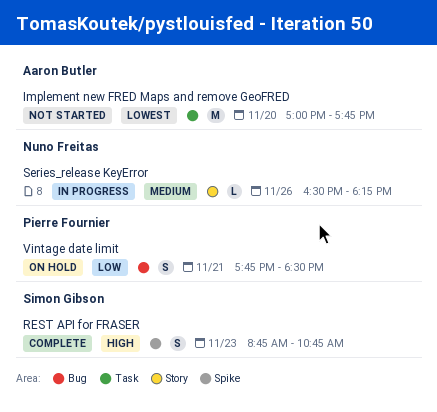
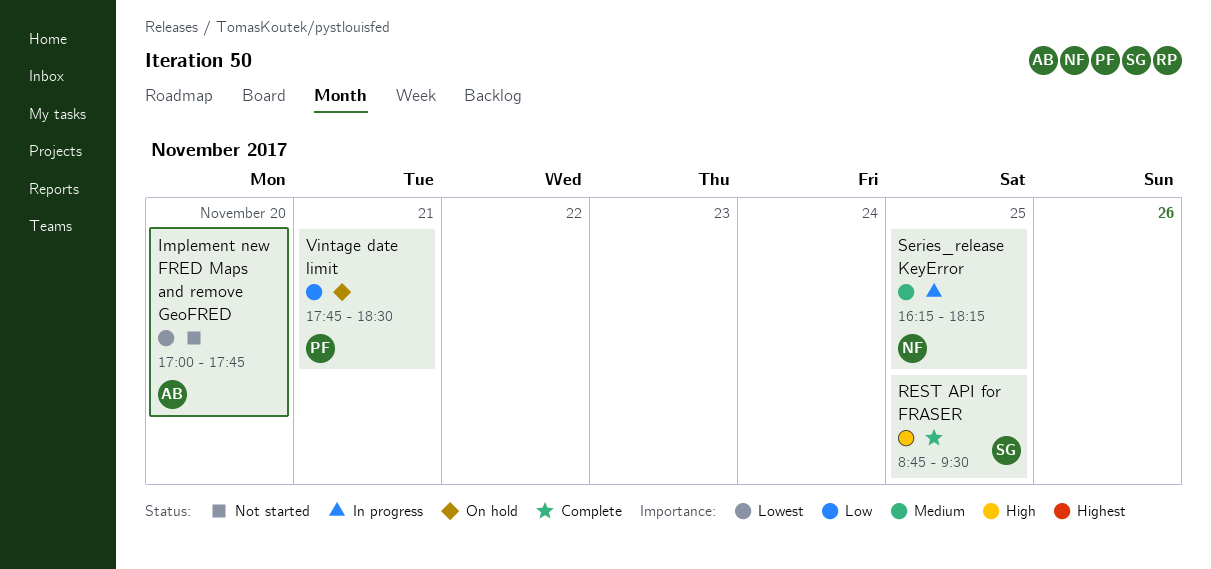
REST API for FRASER, day: Nov 23 -> Nov 25
REST API for FRASER, ends: 10:45 -> 09:30
Series_release KeyError, day: Nov 26 -> Nov 25
Series_release KeyError, begins: 16:30 -> 16:15

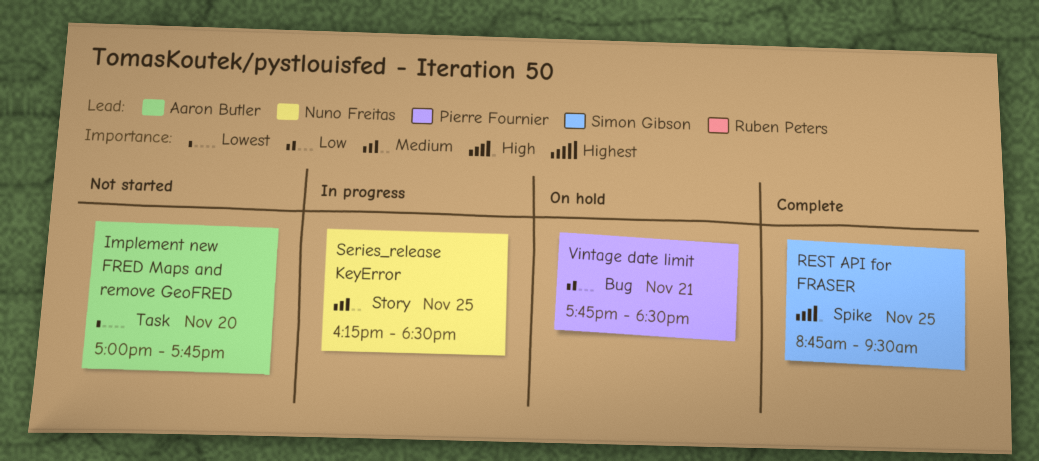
Series_release KeyError, ends: 18:15 -> 18:30

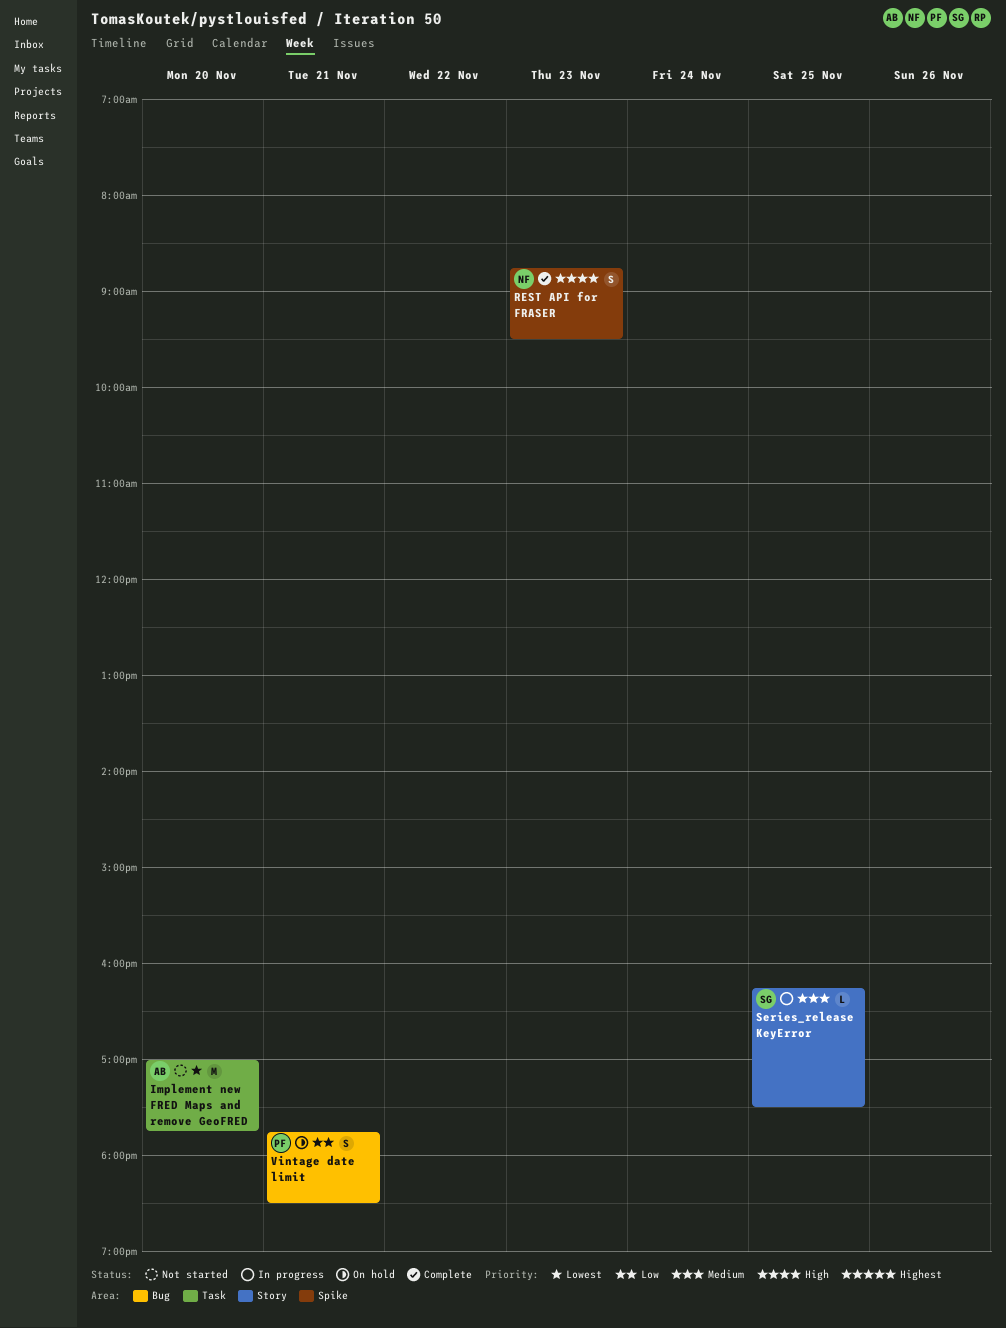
REST API for FRASER, owner: Simon Gibson -> Nuno Freitas
REST API for FRASER, day: Nov 25 -> Nov 23
Series_release KeyError, owner: Nuno Freitas -> Simon Gibson
Series_release KeyError, ends: 18:30 -> 17:30

